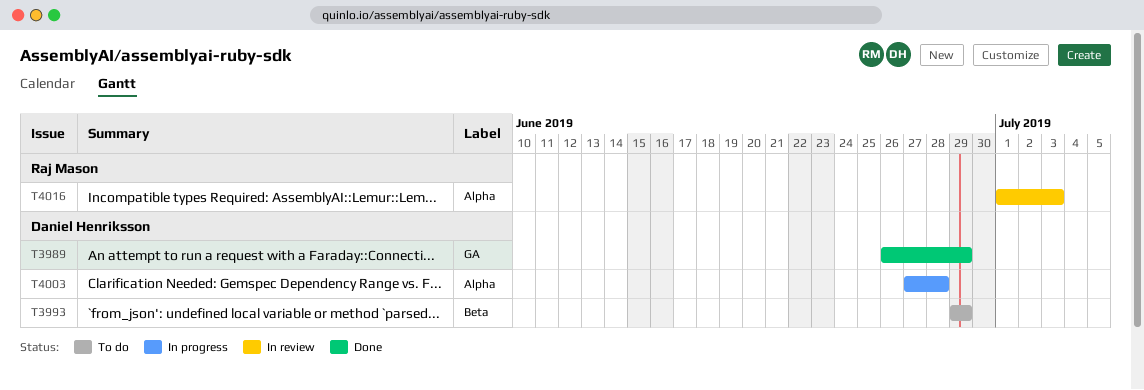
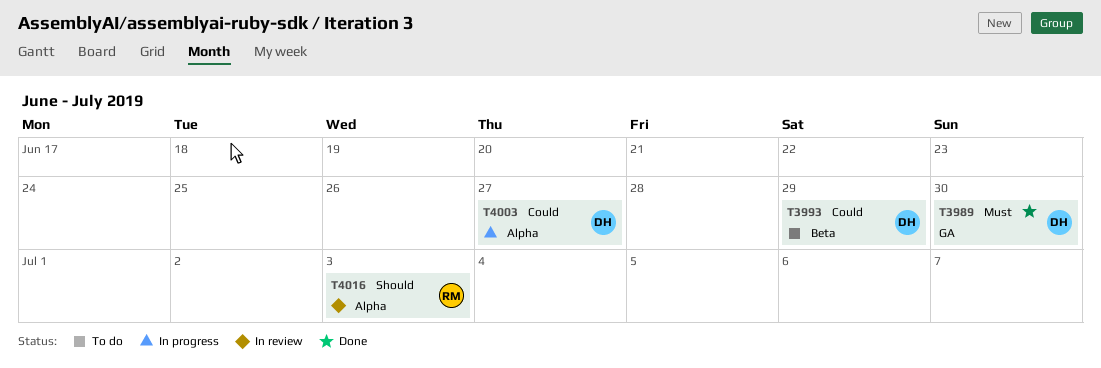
T3989, due: Jun 29 -> Jun 30
T4003, due: Jun 28 -> Jun 27

